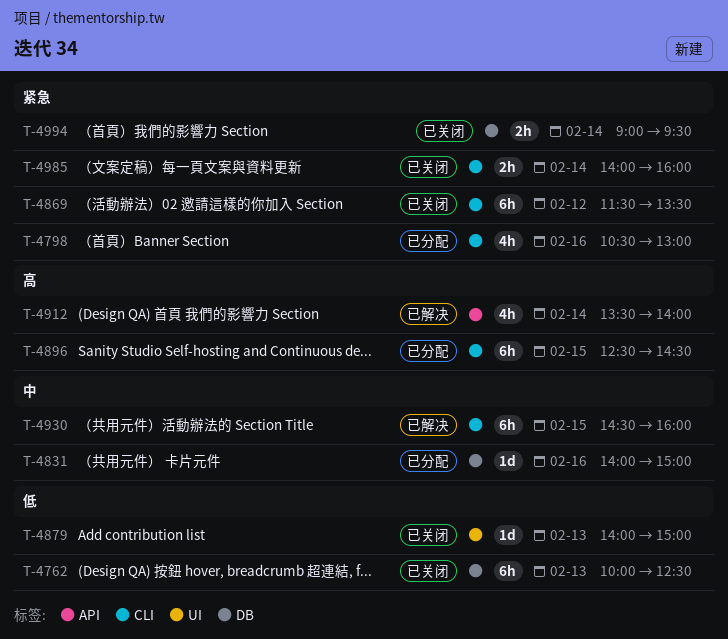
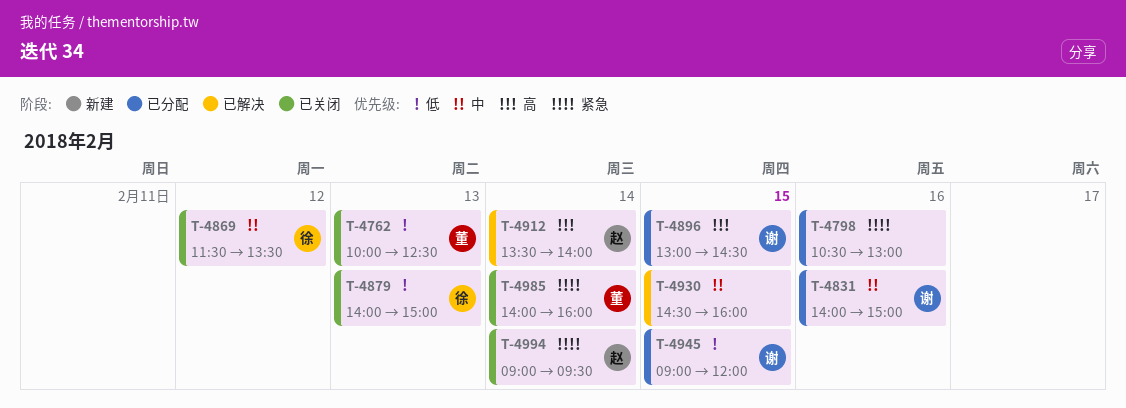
T-4869, priority: 紧急 -> 中
T-4896, begins: 12:30 -> 13:00
T-4945: none -> present

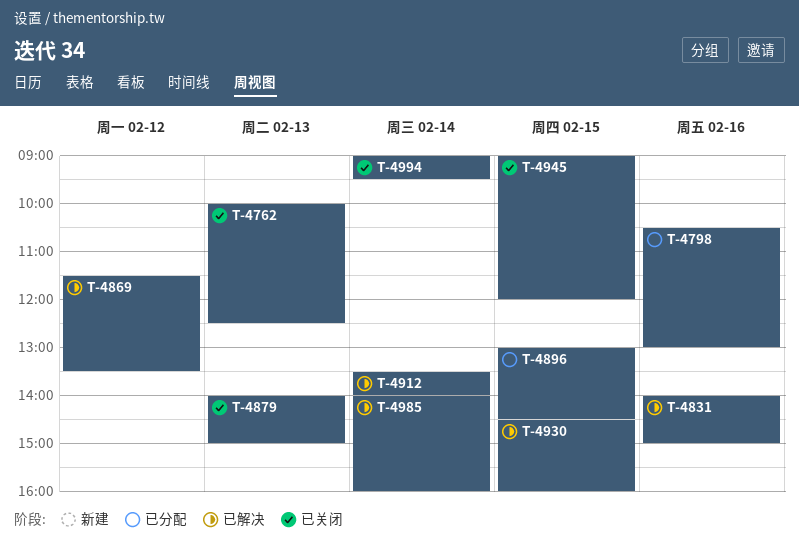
T-4831, status: 已分配 -> 已解决
T-4869, status: 已关闭 -> 已解决
T-4945, status: 已分配 -> 已关闭
T-4985, status: 已关闭 -> 已解决

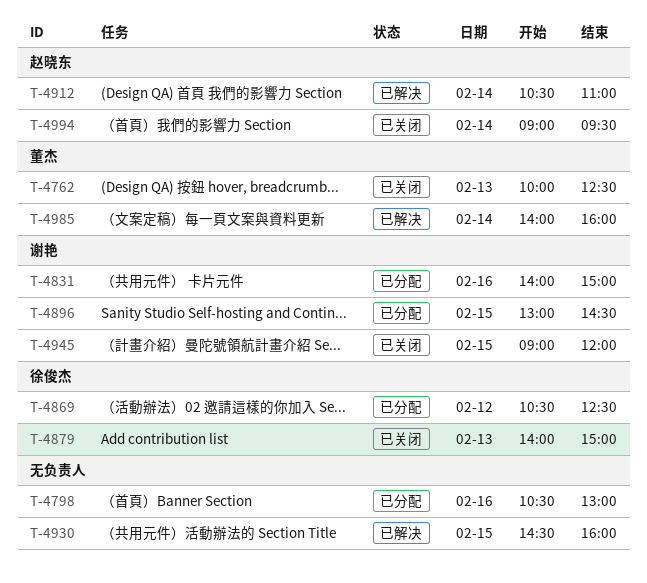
T-4831, status: 已解决 -> 已分配
T-4869, status: 已解决 -> 已分配
T-4869, begins: 11:30 -> 10:30
T-4869, ends: 13:30 -> 12:30
T-4912, begins: 13:30 -> 10:30
T-4912, ends: 14:00 -> 11:00

